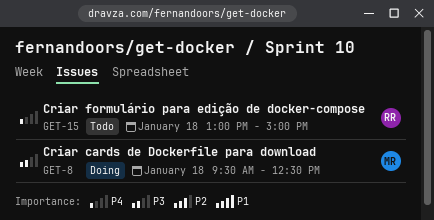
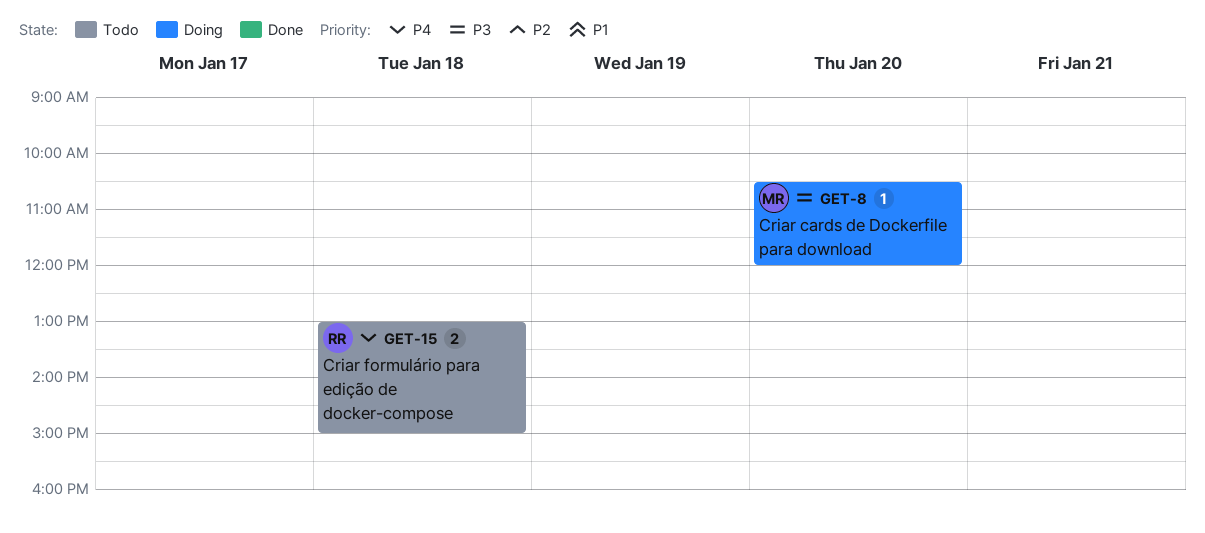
GET-8, day: Jan 18 -> Jan 20
GET-8, begins: 09:30 -> 10:30
GET-8, ends: 12:30 -> 12:00

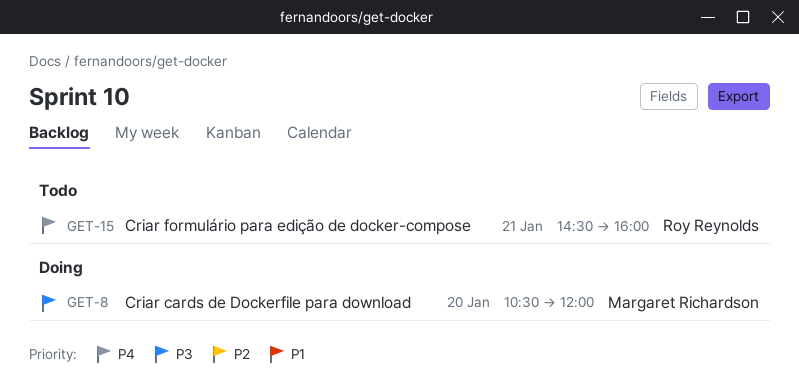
GET-15, day: Jan 18 -> Jan 21
GET-15, begins: 13:00 -> 14:30
GET-15, ends: 15:00 -> 16:00

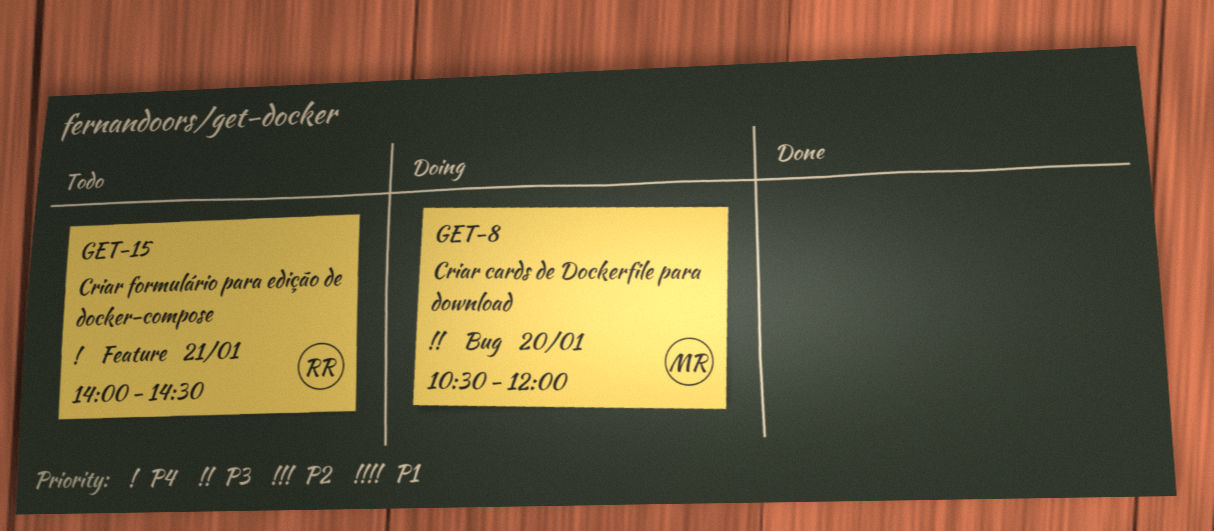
GET-15, begins: 14:30 -> 14:00
GET-15, ends: 16:00 -> 14:30

